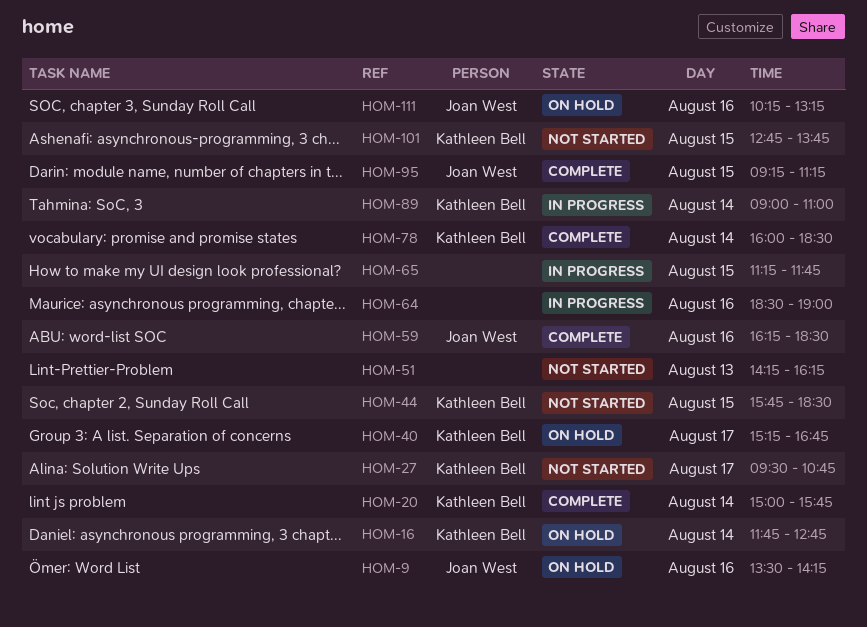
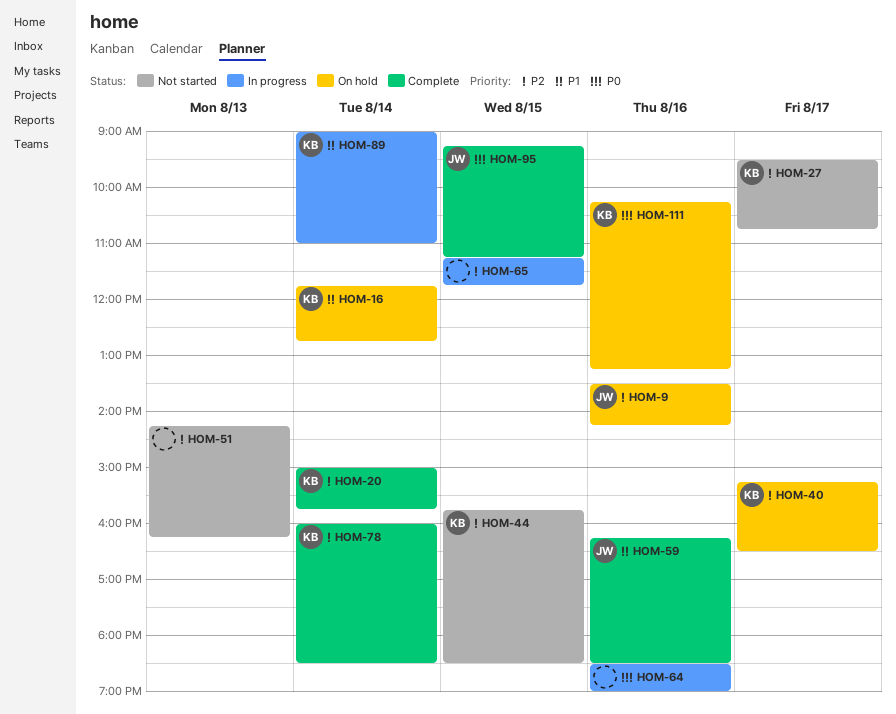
HOM-40, ends: 16:45 -> 16:30
HOM-101: present -> none
HOM-111, owner: Joan West -> Kathleen Bell

